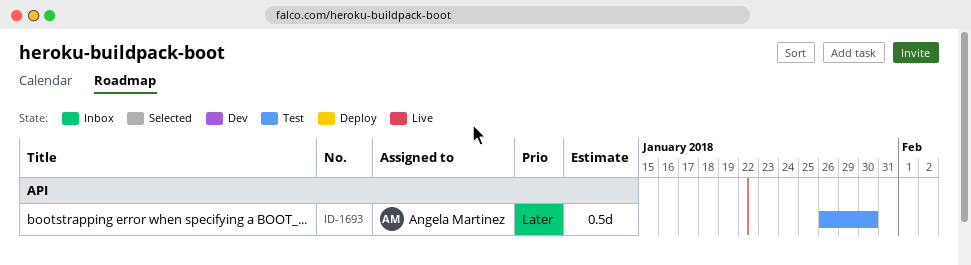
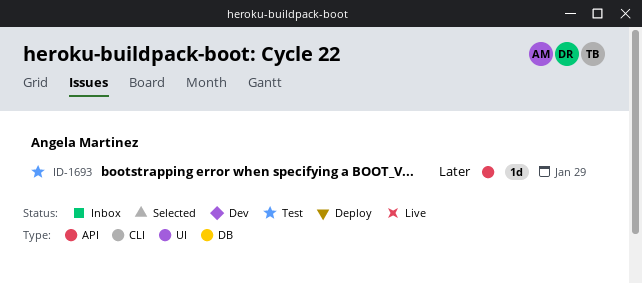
ID-1693, estimate: 0.5d -> 1d
ID-1693, due: Jan 30 -> Jan 29

